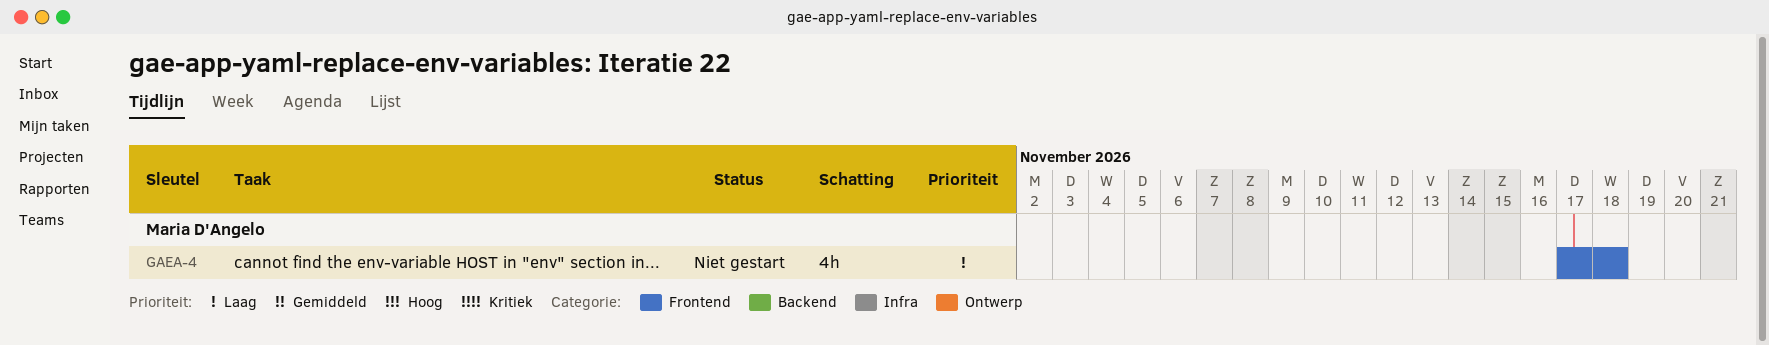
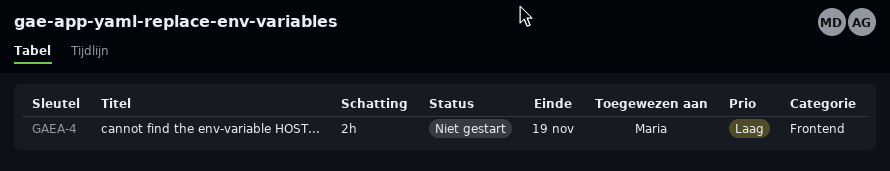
GAEA-4, estimate: 4h -> 2h
GAEA-4, due: Nov 18 -> Nov 19

